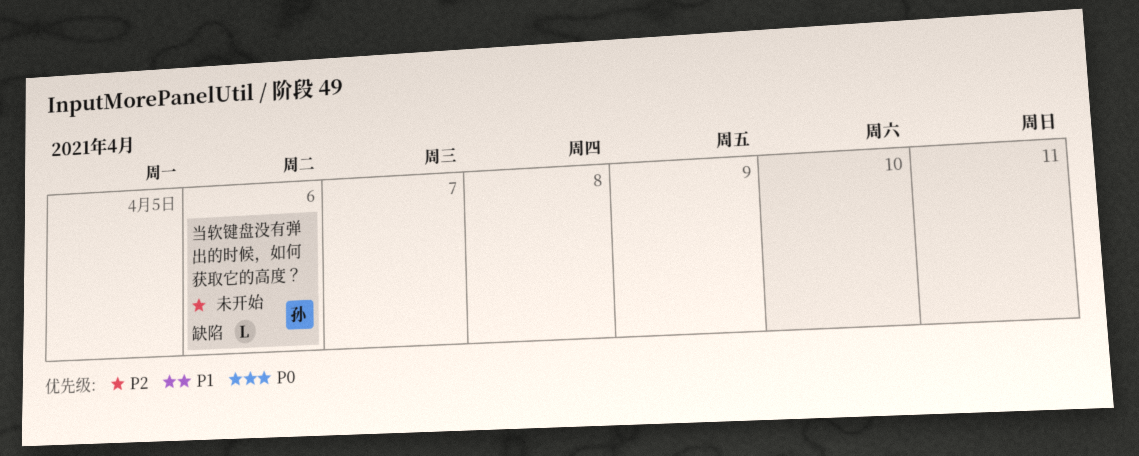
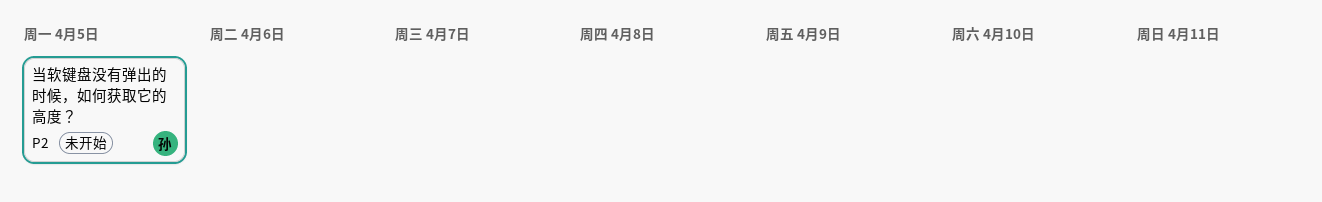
当软键盘没有弹出的时候，如何获取它的高度？, due: Apr 6 -> Apr 5

